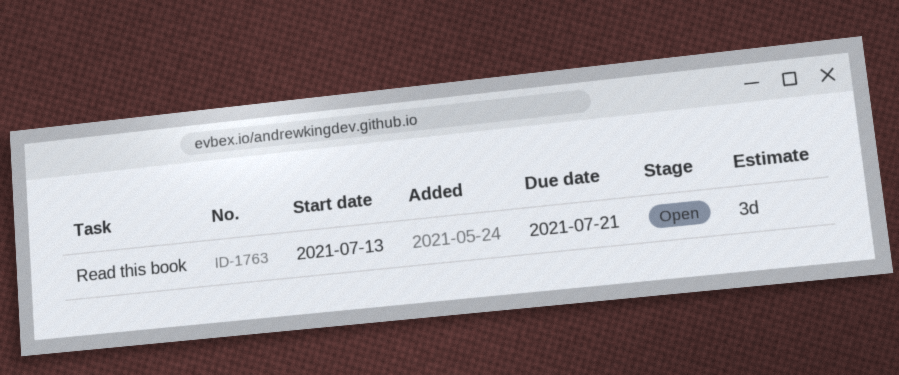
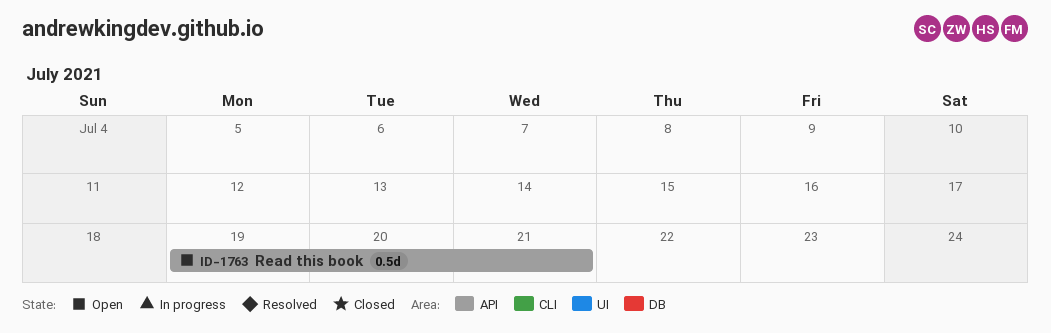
ID-1763, estimate: 3d -> 0.5d
ID-1763, start: Jul 13 -> Jul 19

